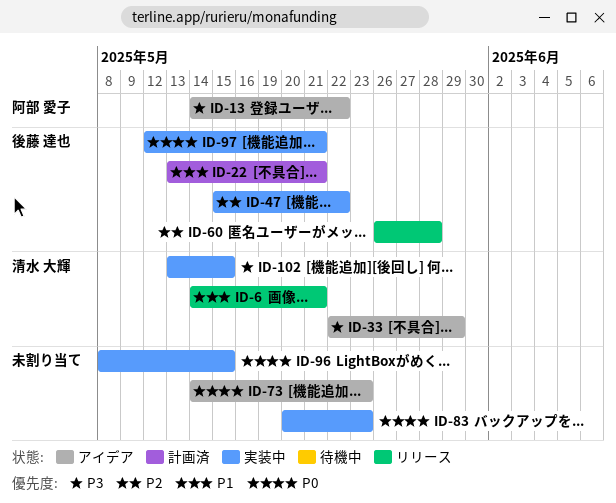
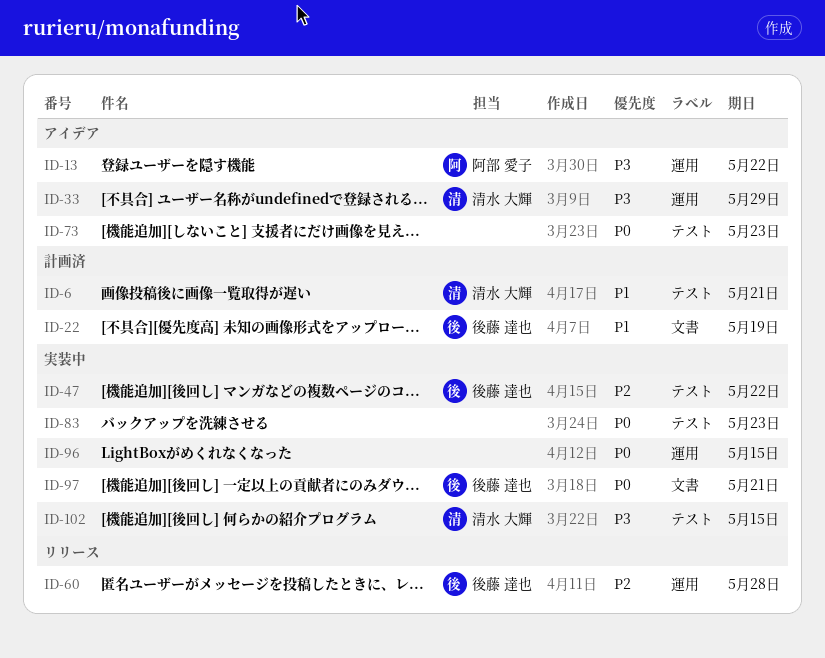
ID-6, status: リリース -> 計画済
ID-22, due: May 21 -> May 19

